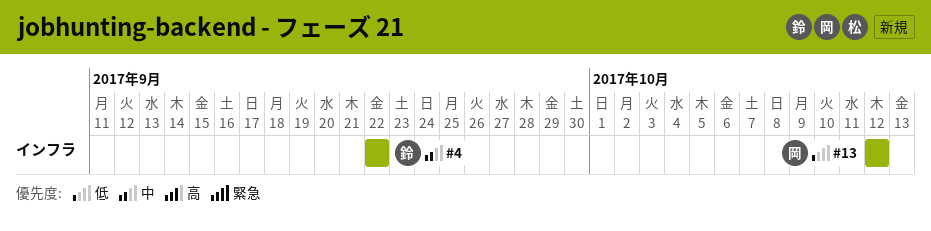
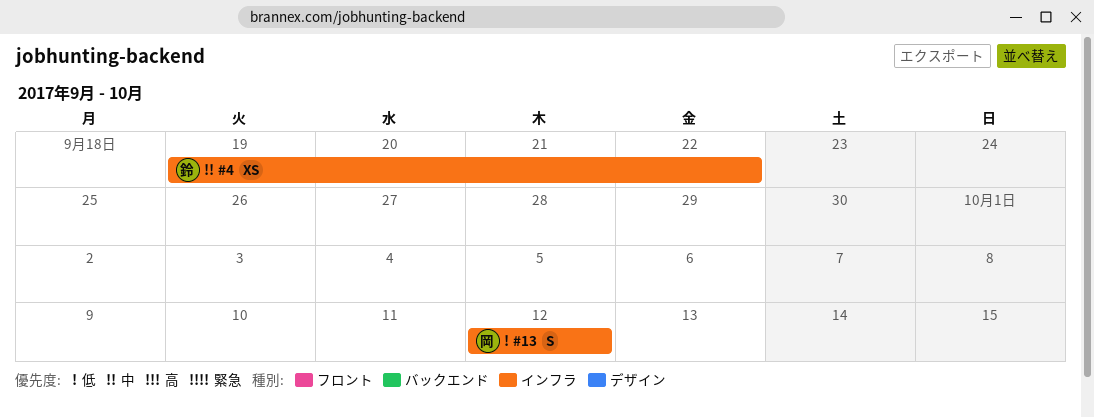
#4, start: Sep 22 -> Sep 19

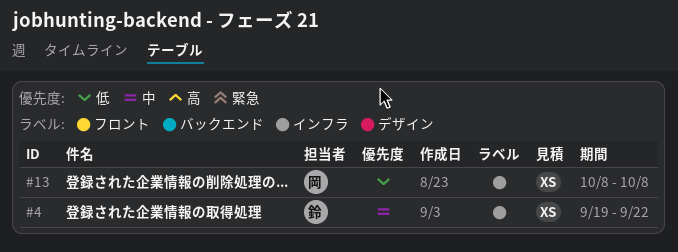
#13, estimate: S -> XS
#13, start: Oct 12 -> Oct 8
#13, due: Oct 12 -> Oct 8

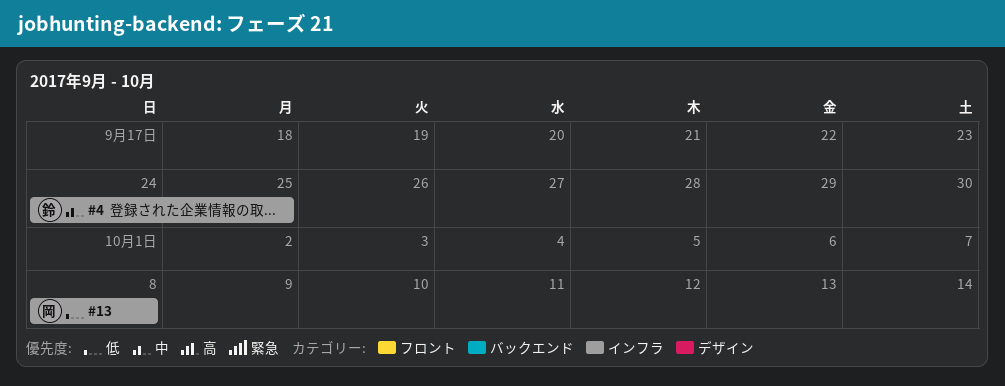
#4, start: Sep 19 -> Sep 24
#4, due: Sep 22 -> Sep 25

